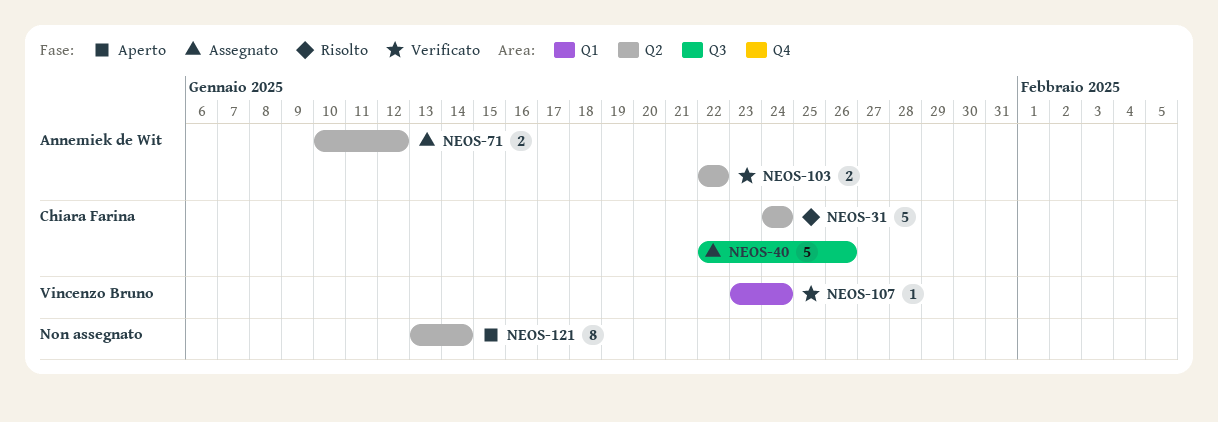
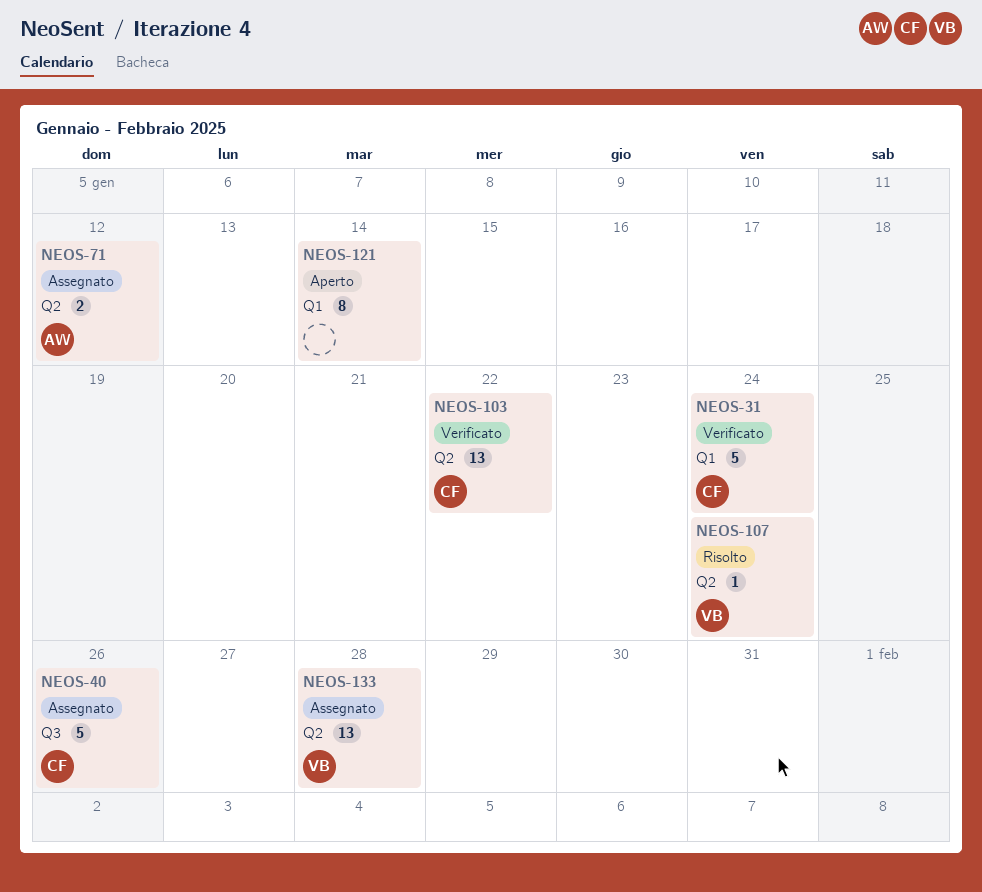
NEOS-31, status: Risolto -> Verificato
NEOS-31, label: Q2 -> Q1
NEOS-103, owner: Annemiek de Wit -> Chiara Farina
NEOS-103, estimate: 2 -> 13
NEOS-107, status: Verificato -> Risolto
NEOS-107, label: Q1 -> Q2
NEOS-121, label: Q2 -> Q1
NEOS-133: none -> present

